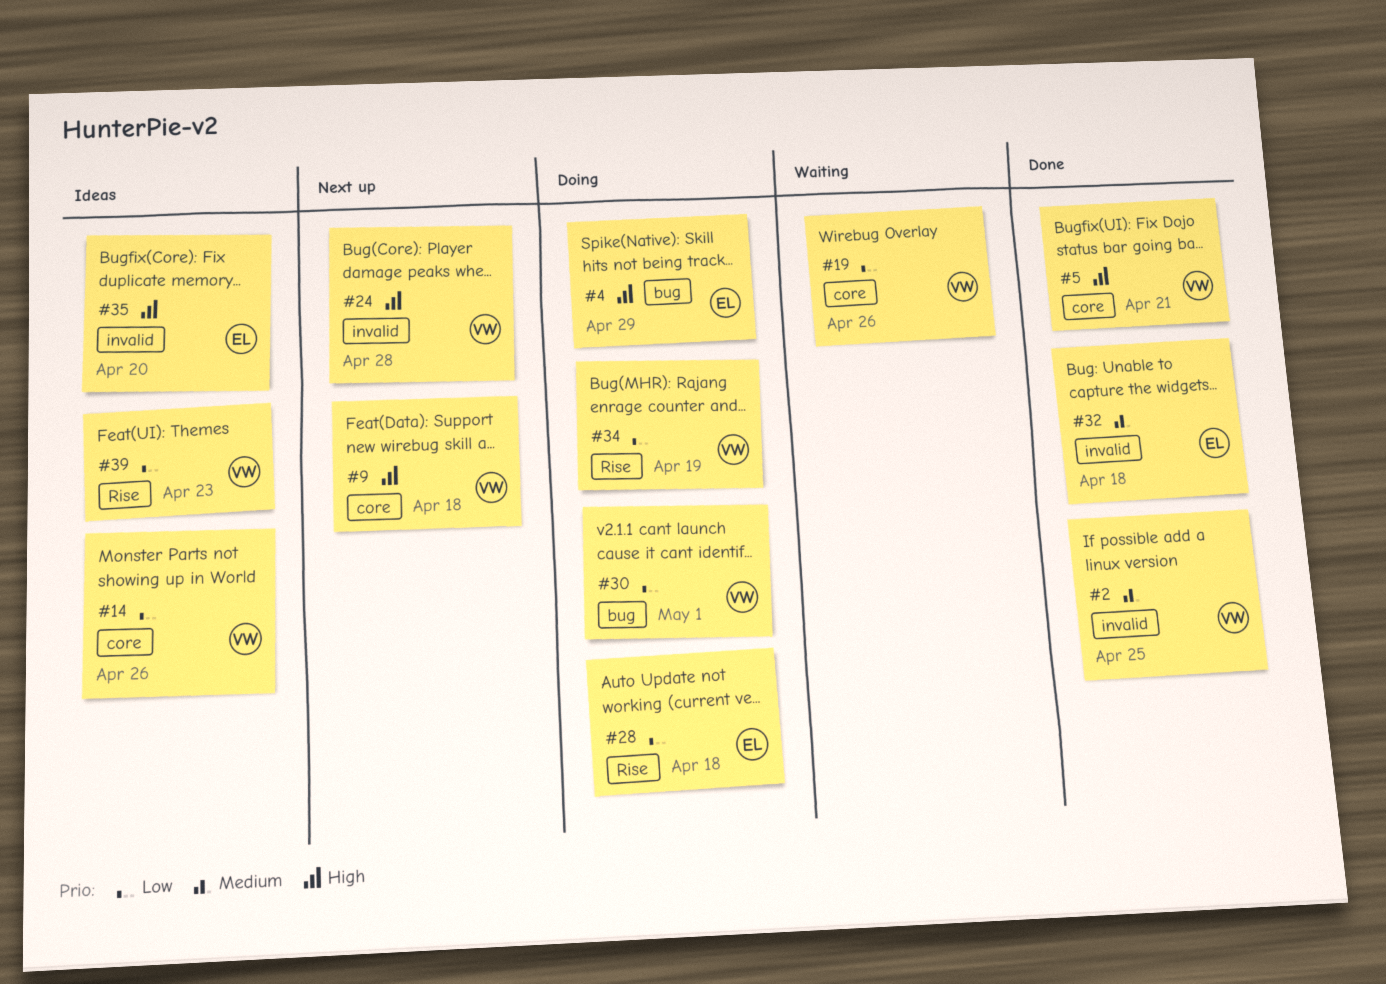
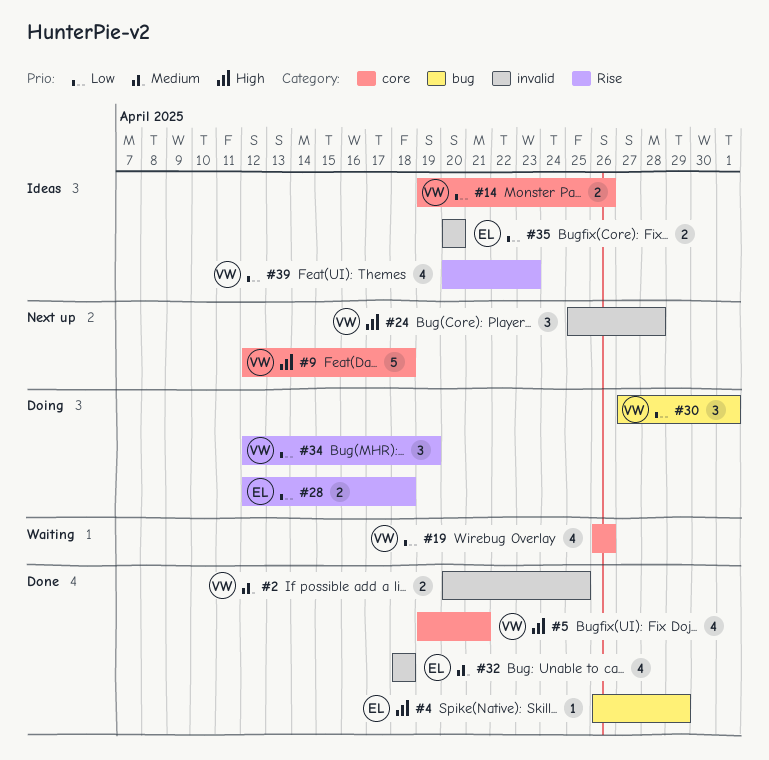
#4, status: Doing -> Done
#35, priority: High -> Low

